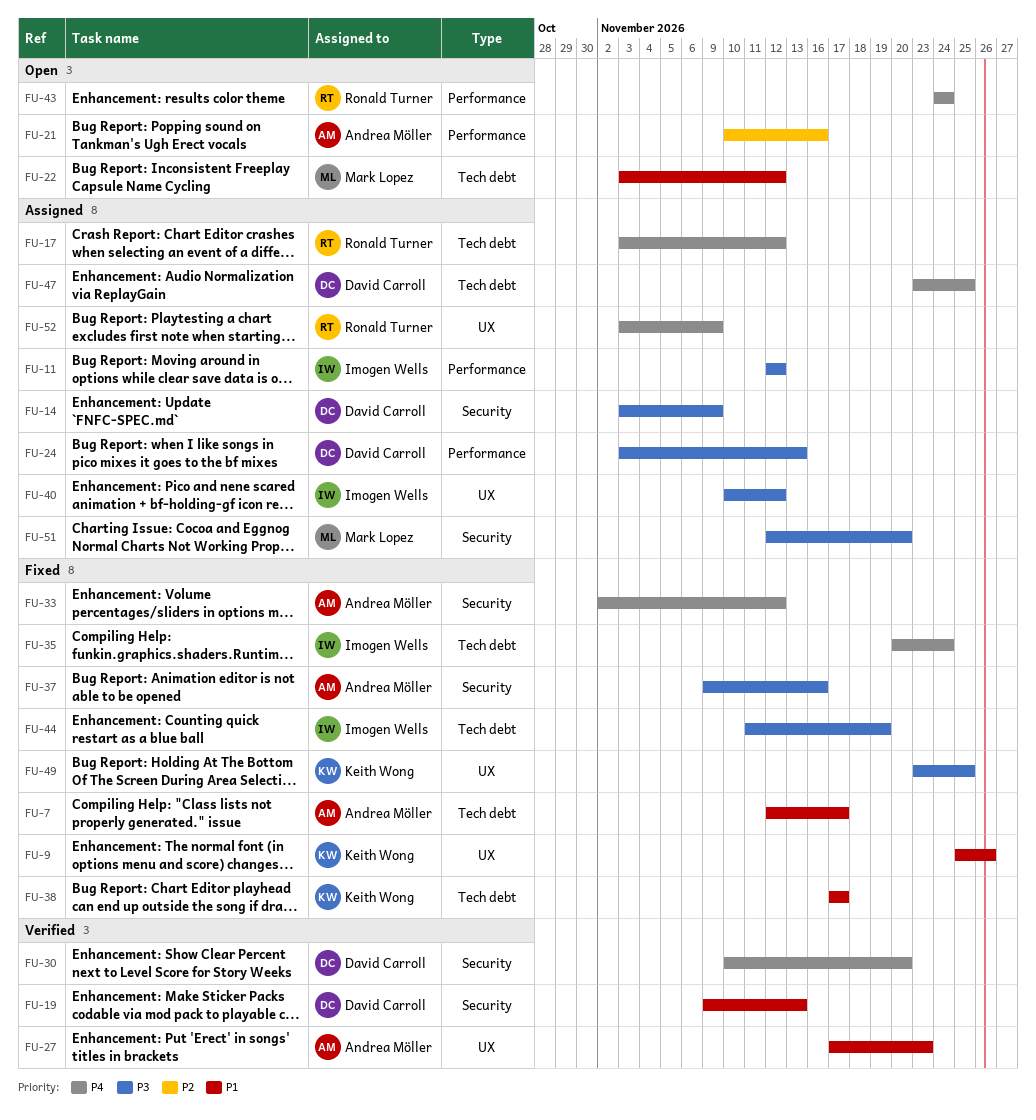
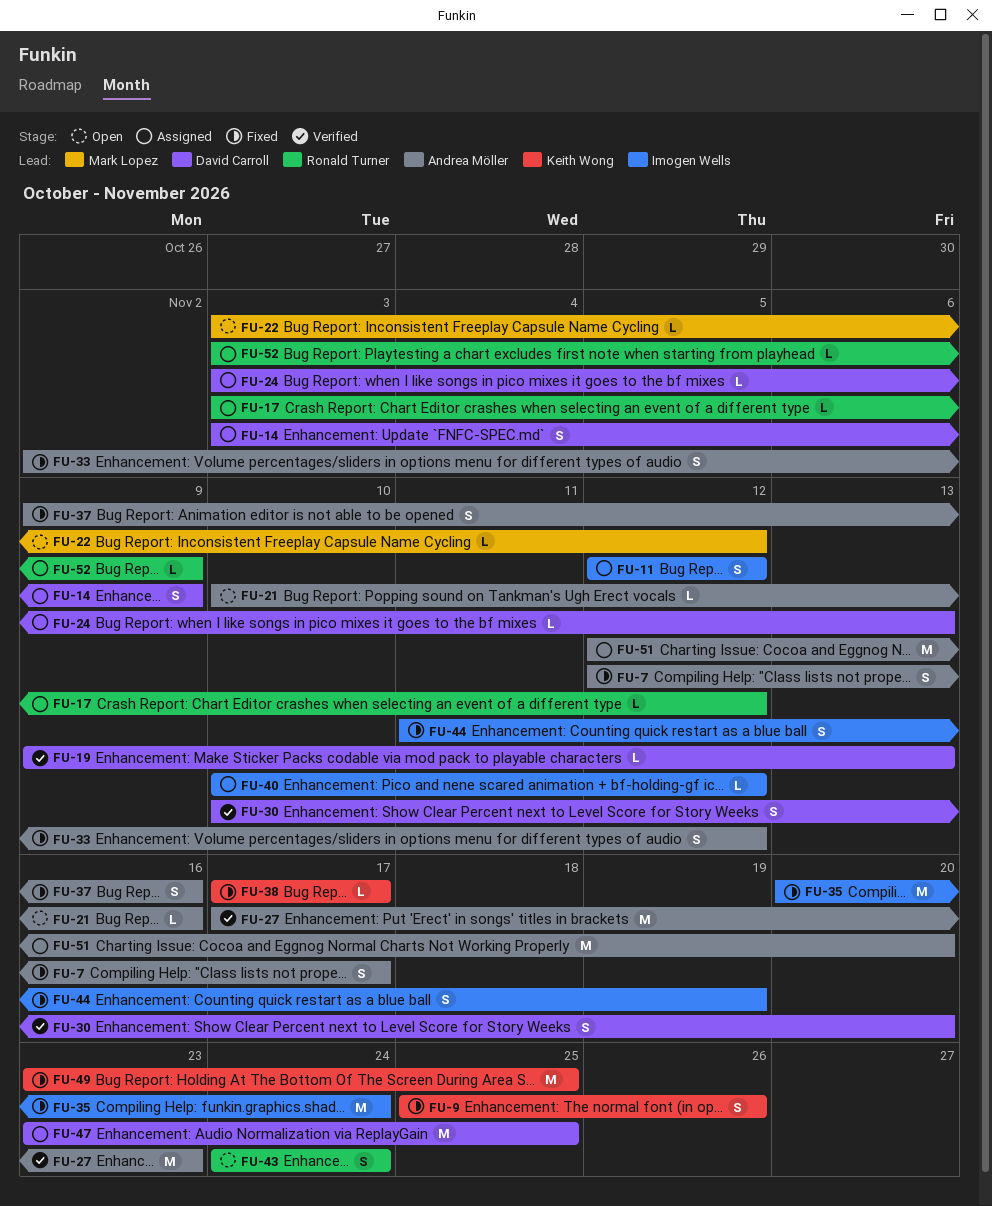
FU-51, owner: Mark Lopez -> Andrea Möller

